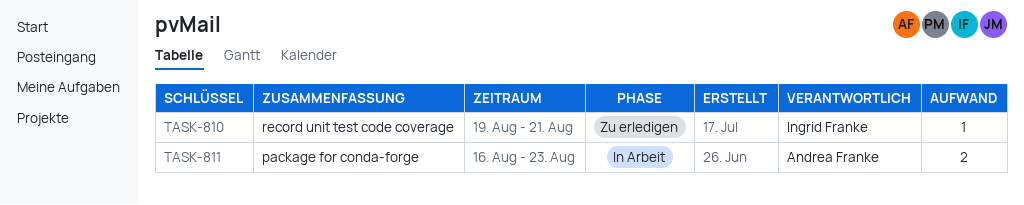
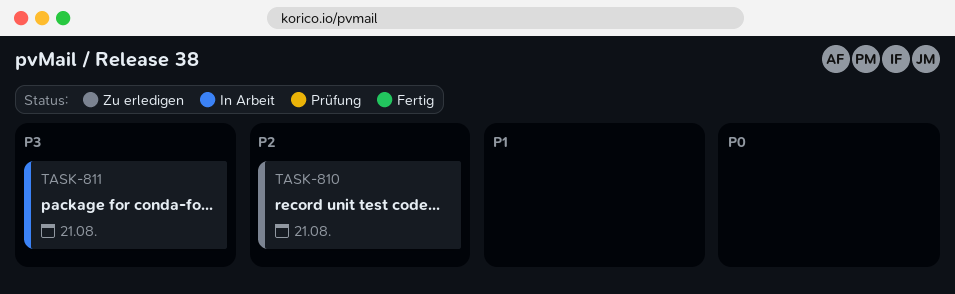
TASK-811, due: Aug 23 -> Aug 21

